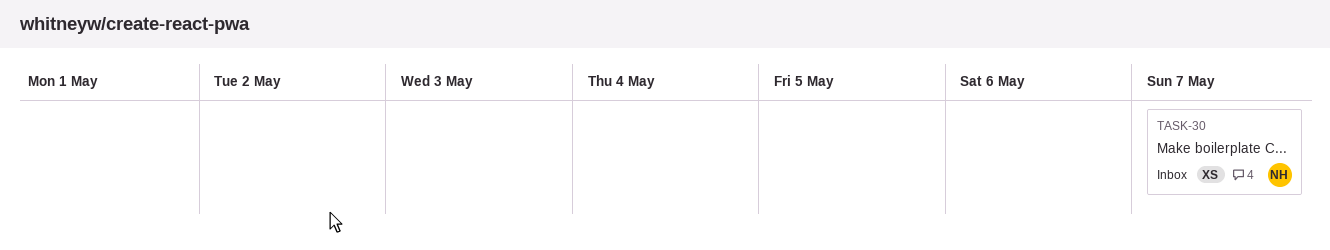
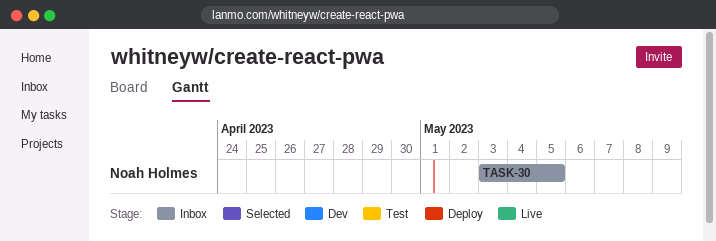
TASK-30, due: May 7 -> May 5

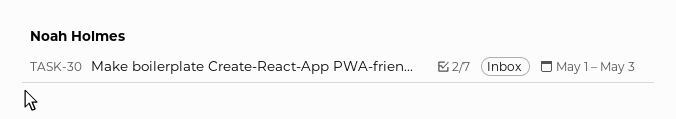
TASK-30, start: May 3 -> May 1
TASK-30, due: May 5 -> May 3

